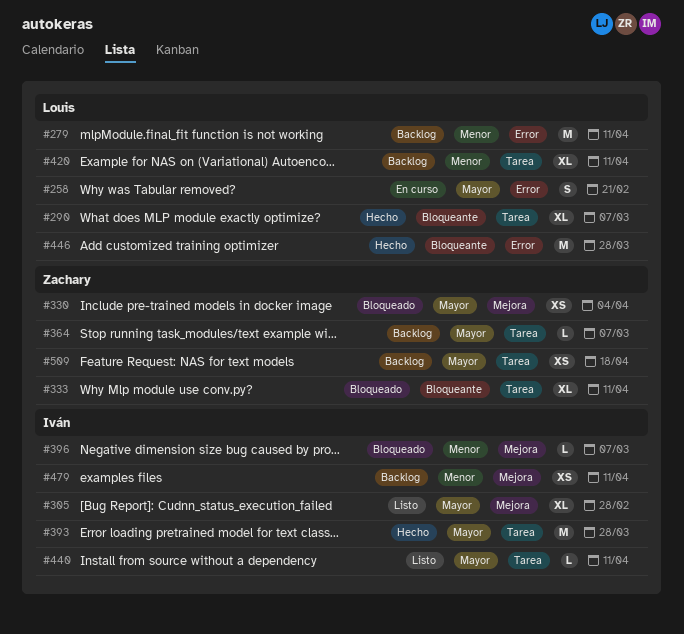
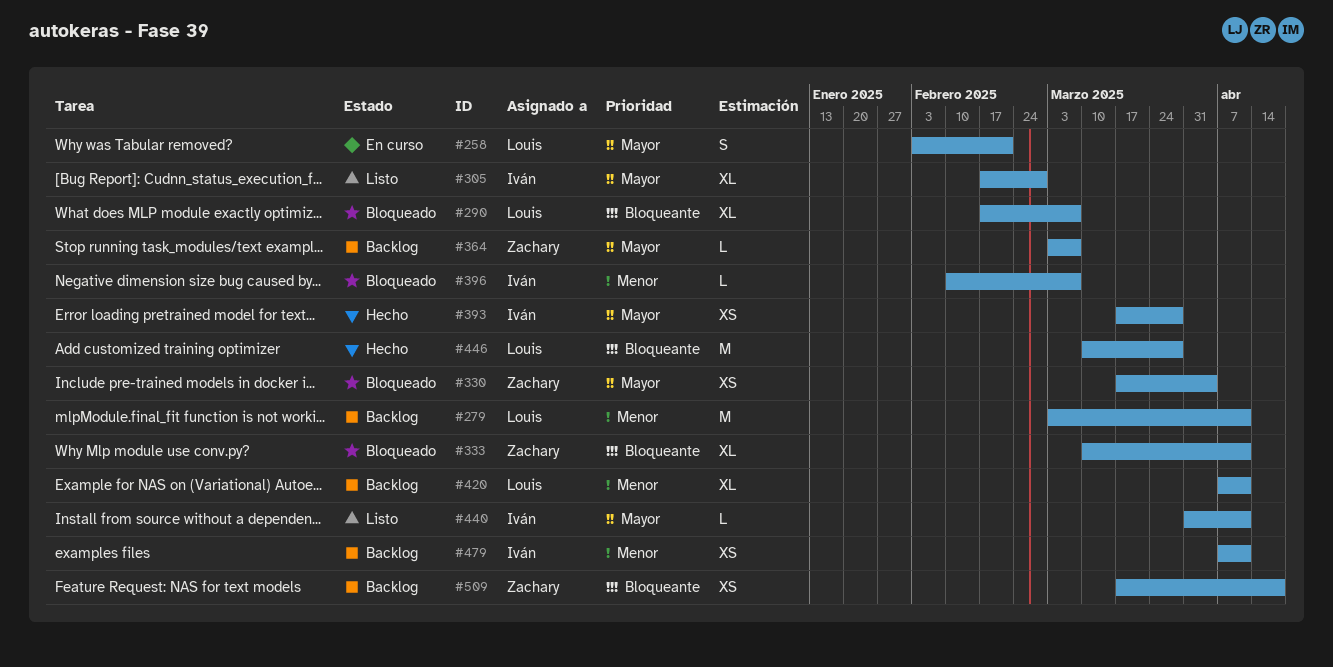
#290, status: Hecho -> Bloqueado
#393, estimate: M -> XS
#509, priority: Mayor -> Bloqueante

